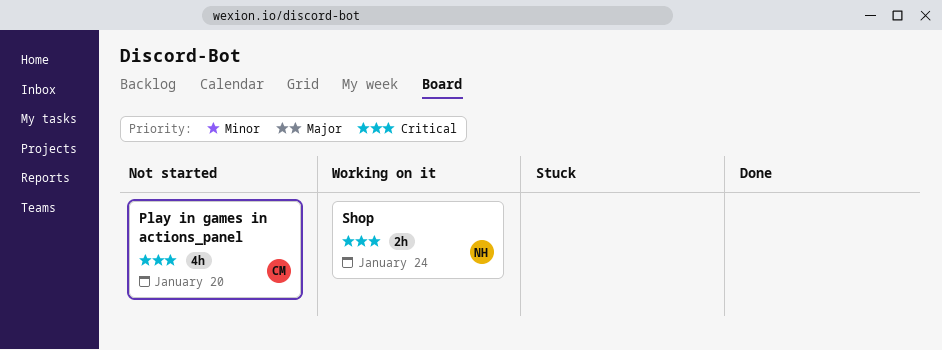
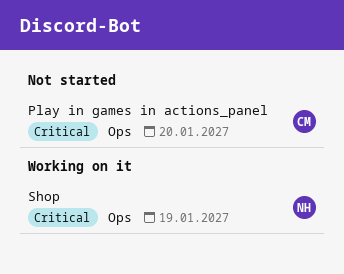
Shop, due: Jan 24 -> Jan 19

